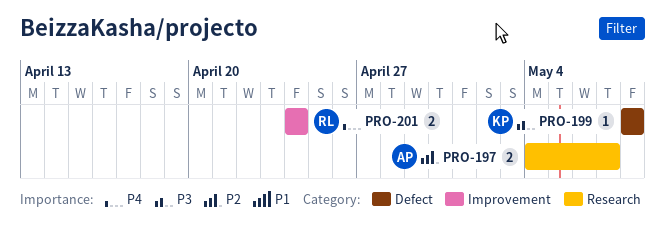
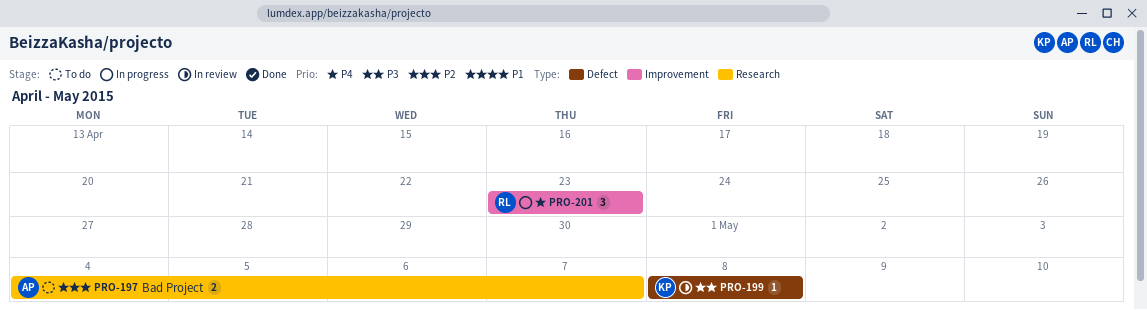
PRO-201, estimate: 2 -> 3
PRO-201, start: Apr 24 -> Apr 23
PRO-201, due: Apr 24 -> Apr 23

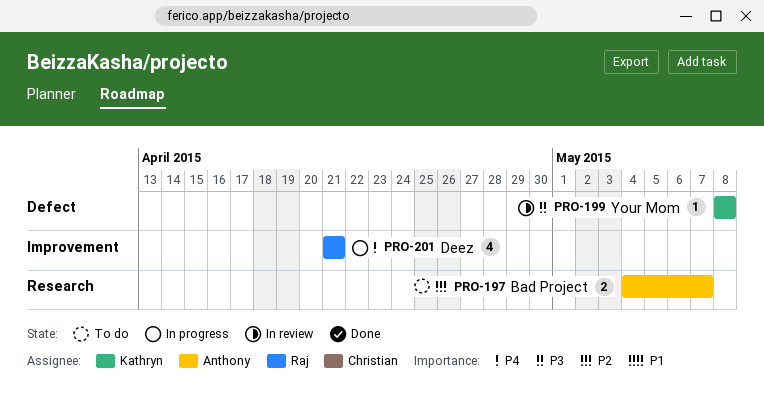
PRO-201, estimate: 3 -> 4
PRO-201, start: Apr 23 -> Apr 21
PRO-201, due: Apr 23 -> Apr 21

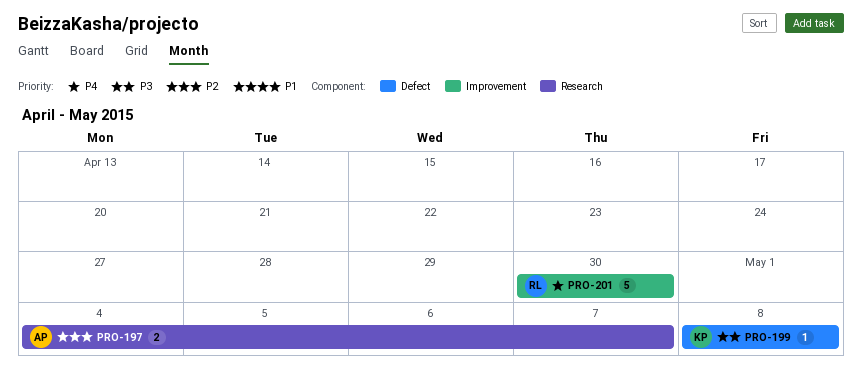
PRO-201, estimate: 4 -> 5
PRO-201, start: Apr 21 -> Apr 30
PRO-201, due: Apr 21 -> Apr 30

